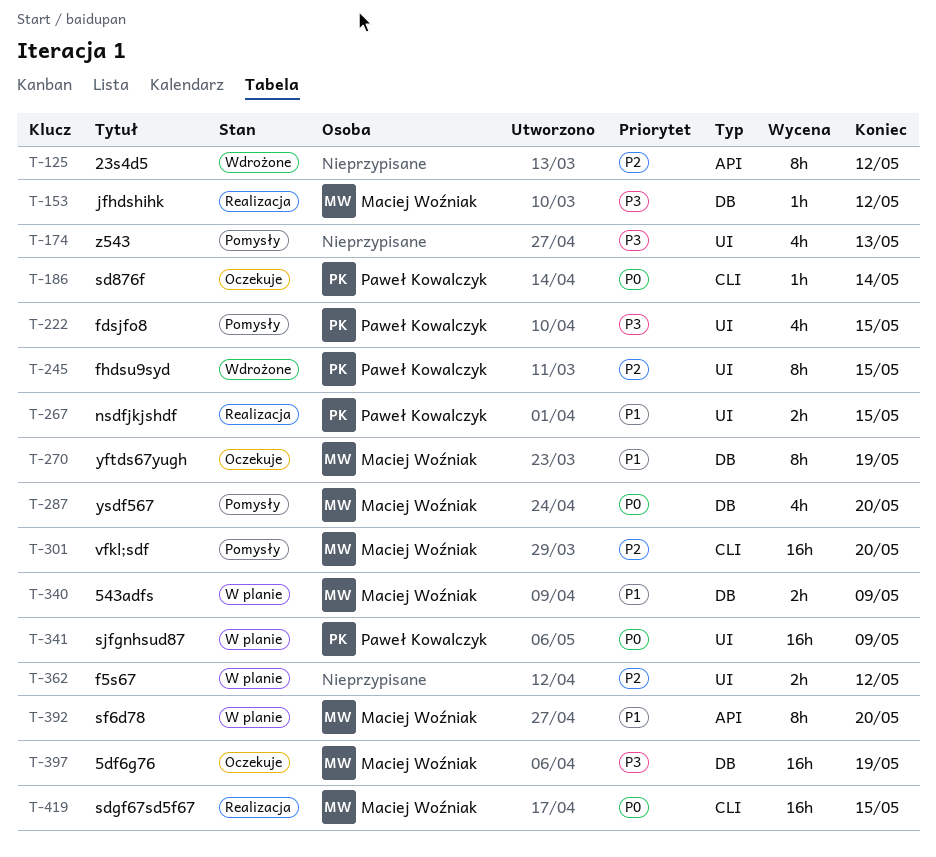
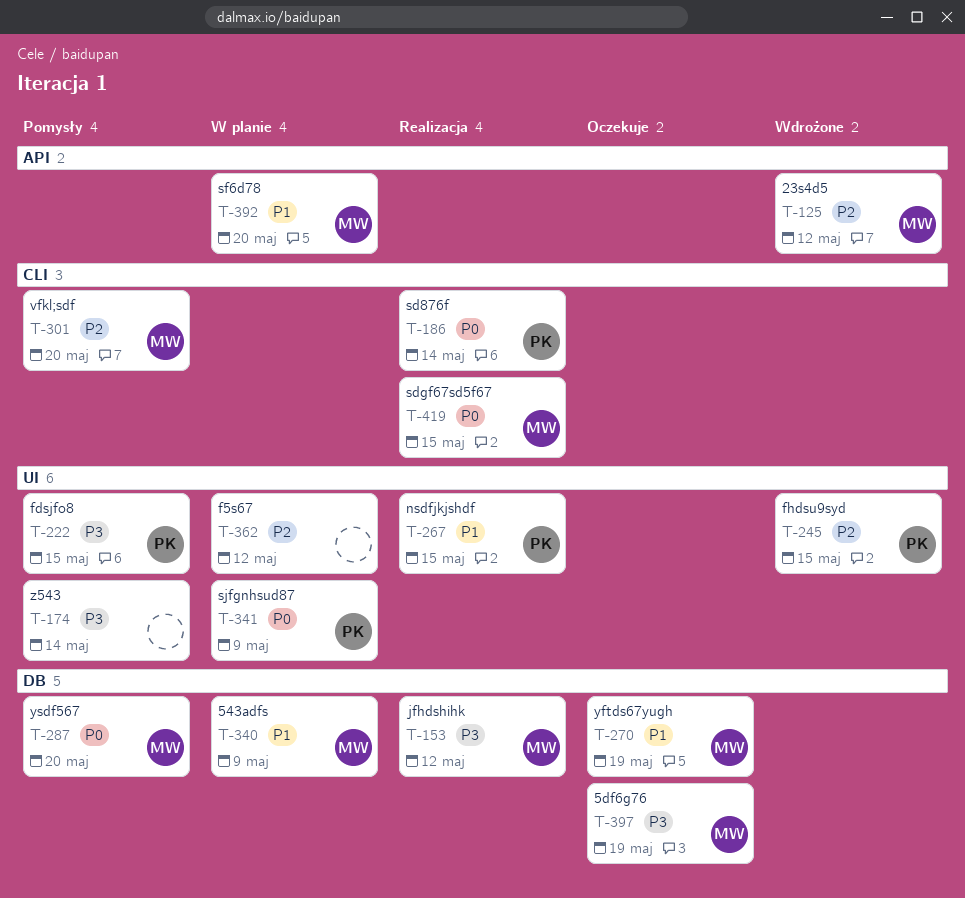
T-125, owner: none -> Maciej Woźniak
T-174, due: May 13 -> May 14
T-186, status: Oczekuje -> Realizacja

